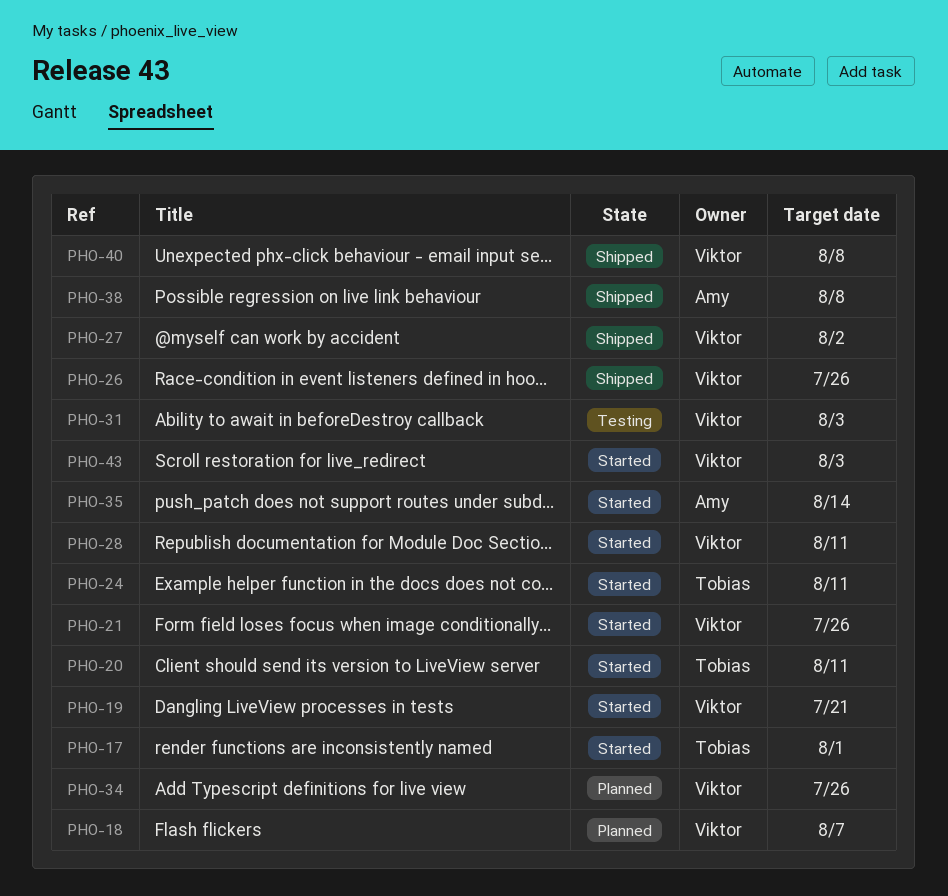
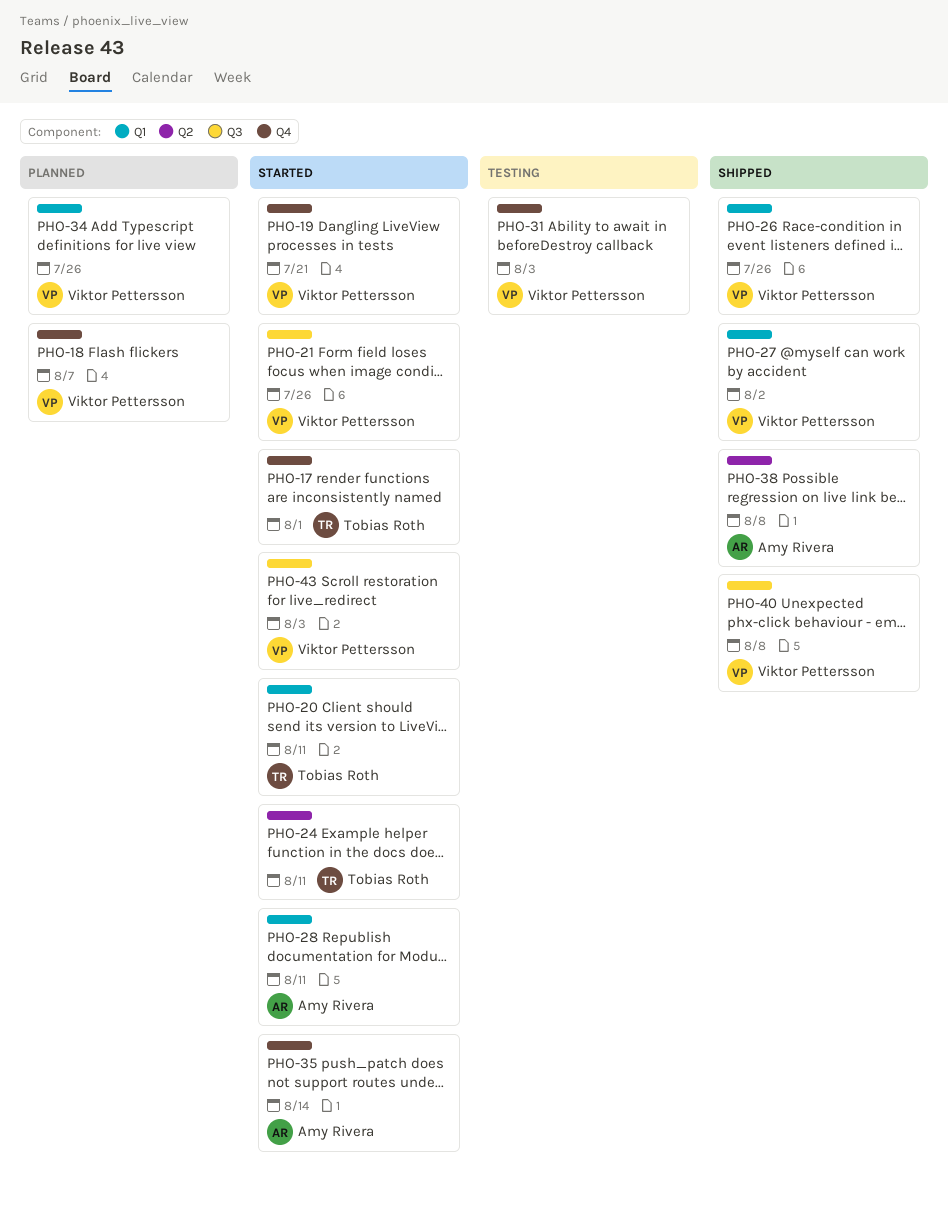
PHO-28, owner: Viktor Pettersson -> Amy Rivera

